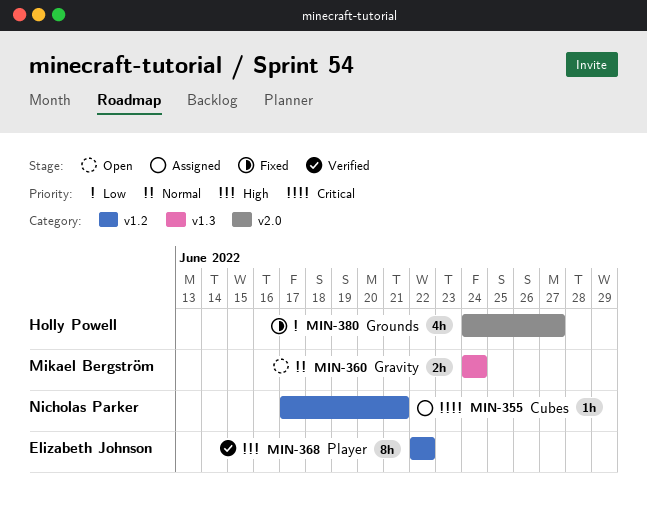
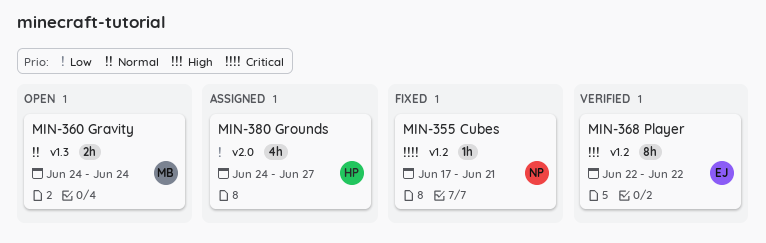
MIN-355, status: Assigned -> Fixed
MIN-380, status: Fixed -> Assigned

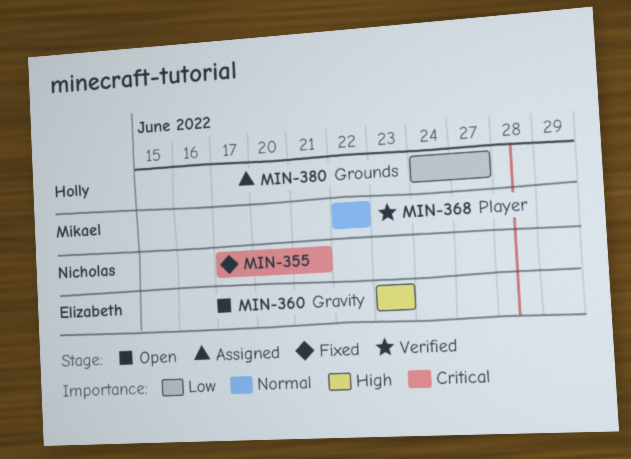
MIN-360, owner: Mikael -> Elizabeth
MIN-360, priority: Normal -> High
MIN-360, start: Jun 24 -> Jun 23
MIN-360, due: Jun 24 -> Jun 23
MIN-368, owner: Elizabeth -> Mikael
MIN-368, priority: High -> Normal

